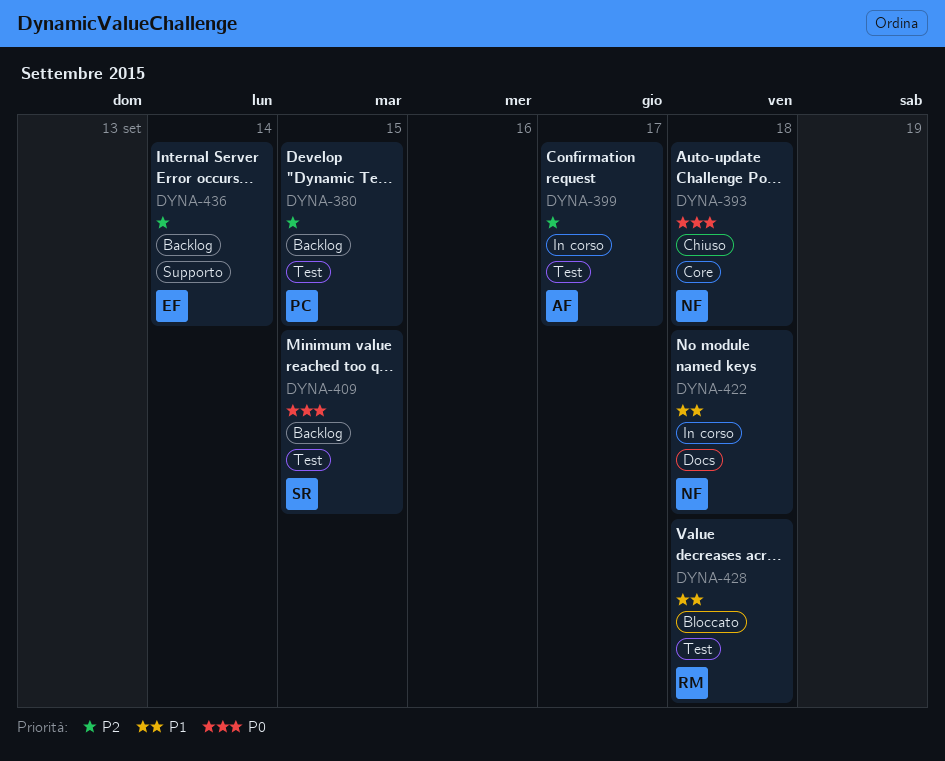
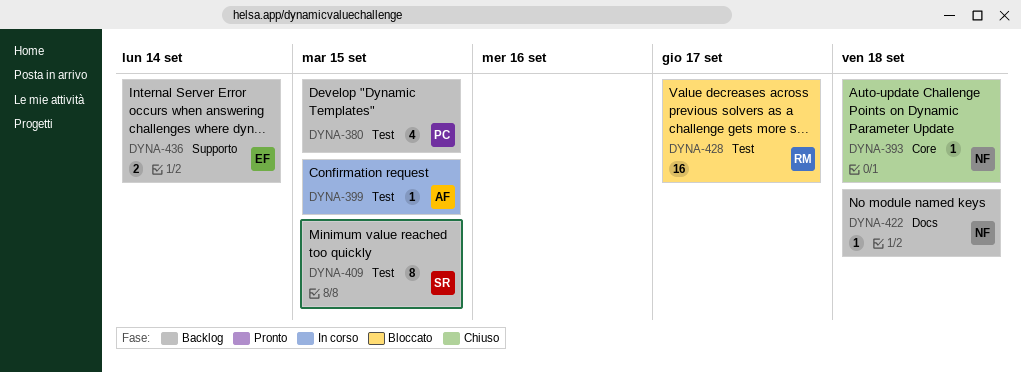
DYNA-399, due: Sep 17 -> Sep 15
DYNA-422, status: In corso -> Backlog
DYNA-428, due: Sep 18 -> Sep 17

